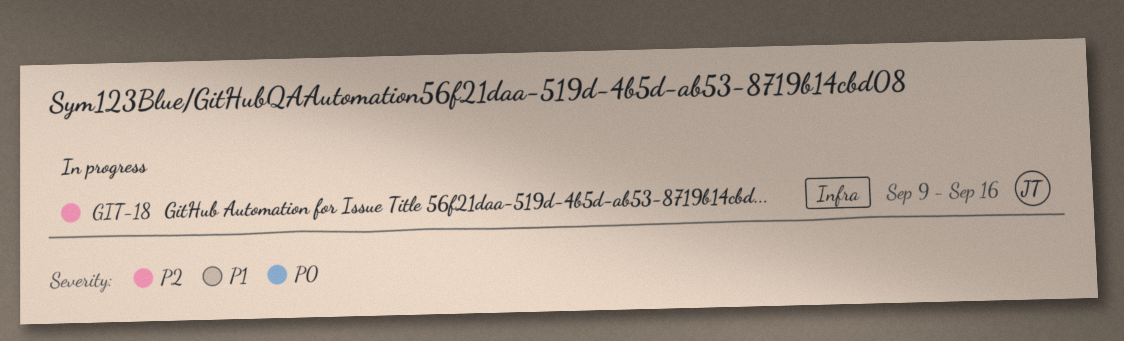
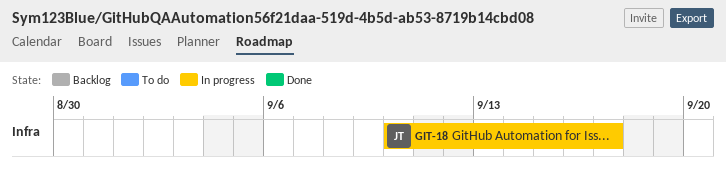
GIT-18, start: Sep 9 -> Sep 10
GIT-18, due: Sep 16 -> Sep 17

